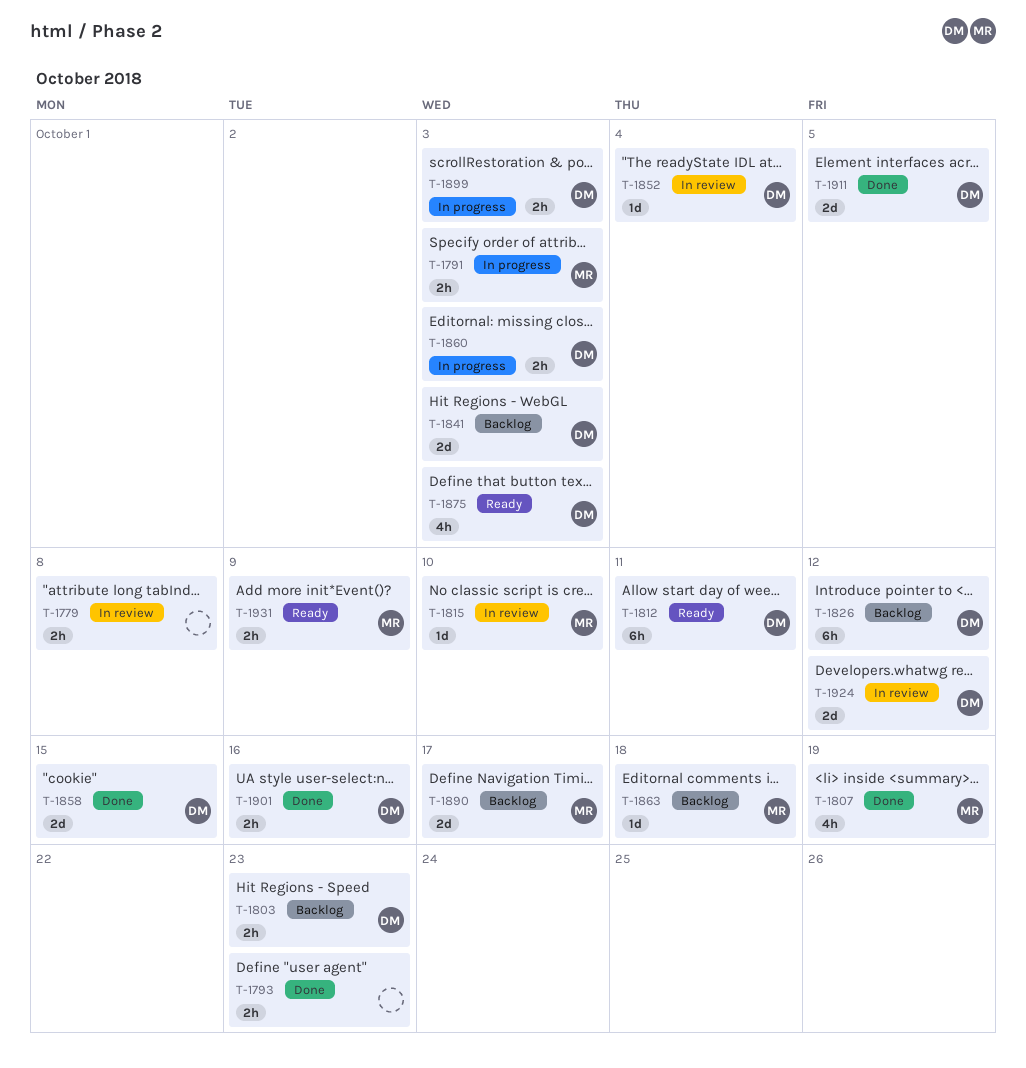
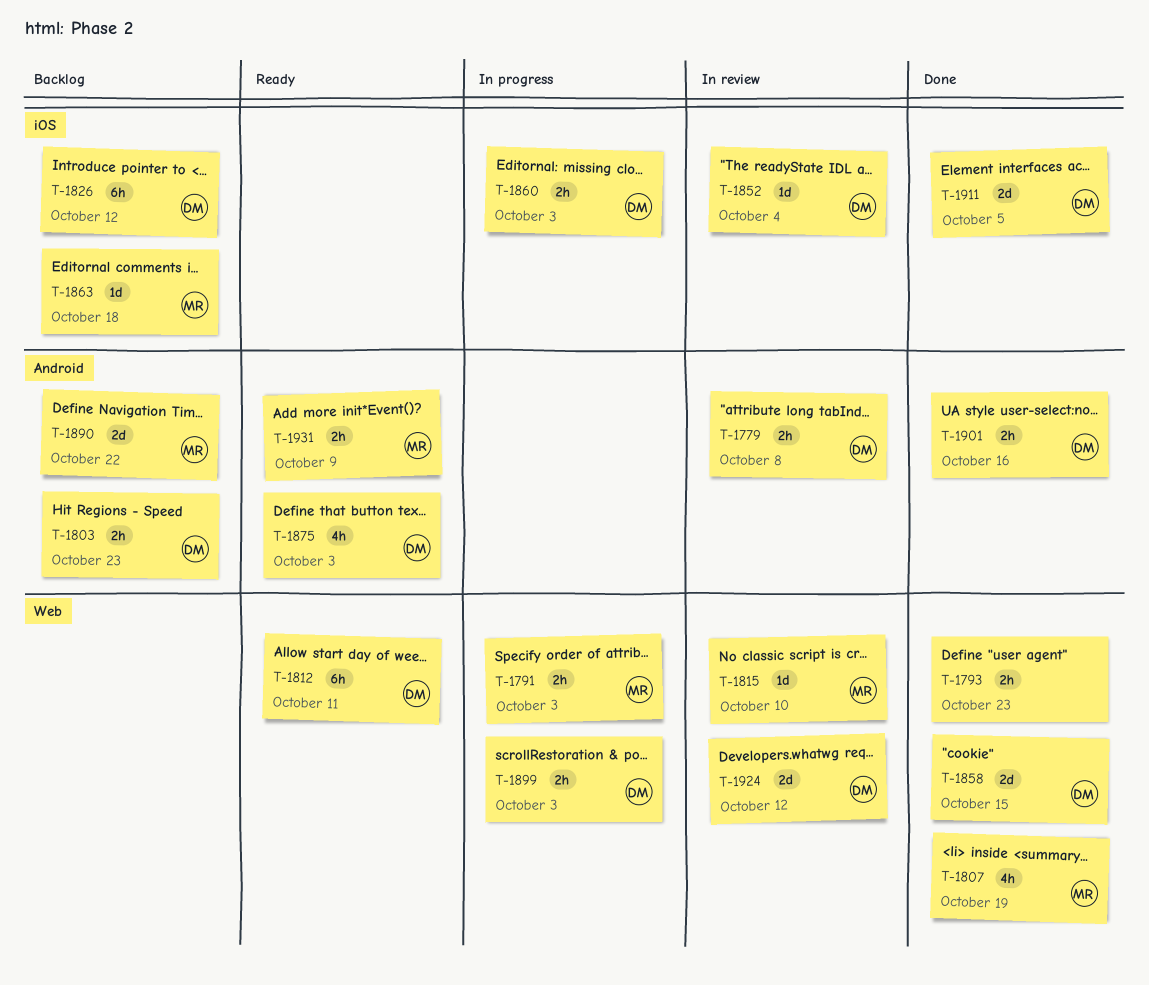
T-1779, owner: none -> DM
T-1841: present -> none
T-1890, due: Oct 17 -> Oct 22

